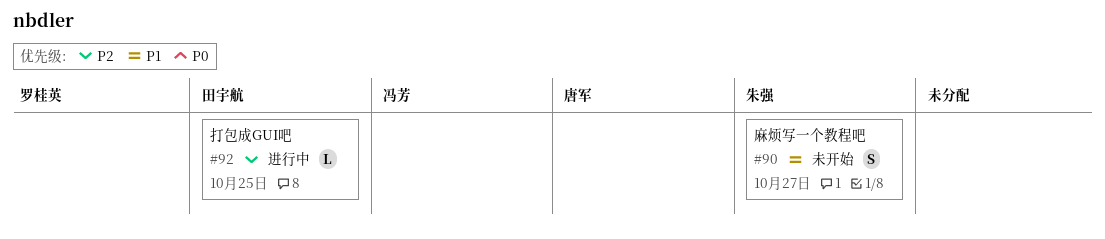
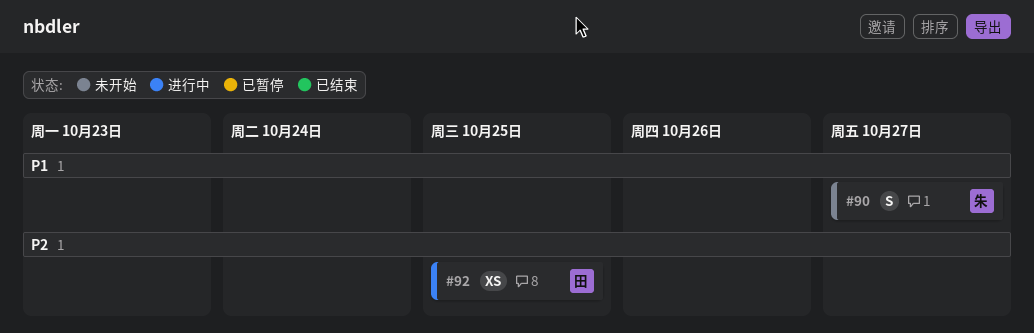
#92, estimate: L -> XS

